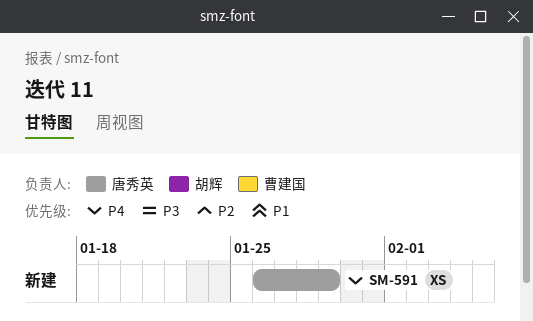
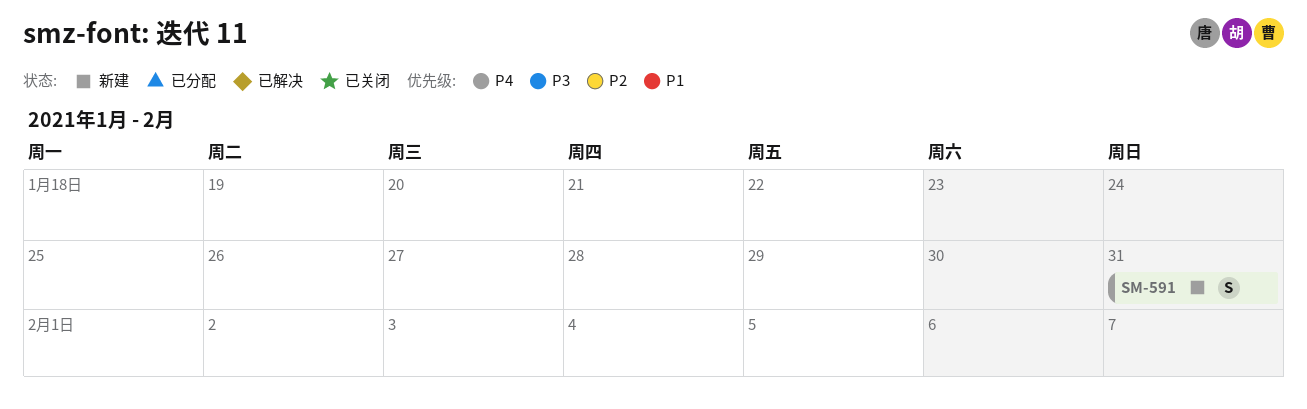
SM-591, estimate: XS -> S
SM-591, due: Jan 29 -> Jan 31

